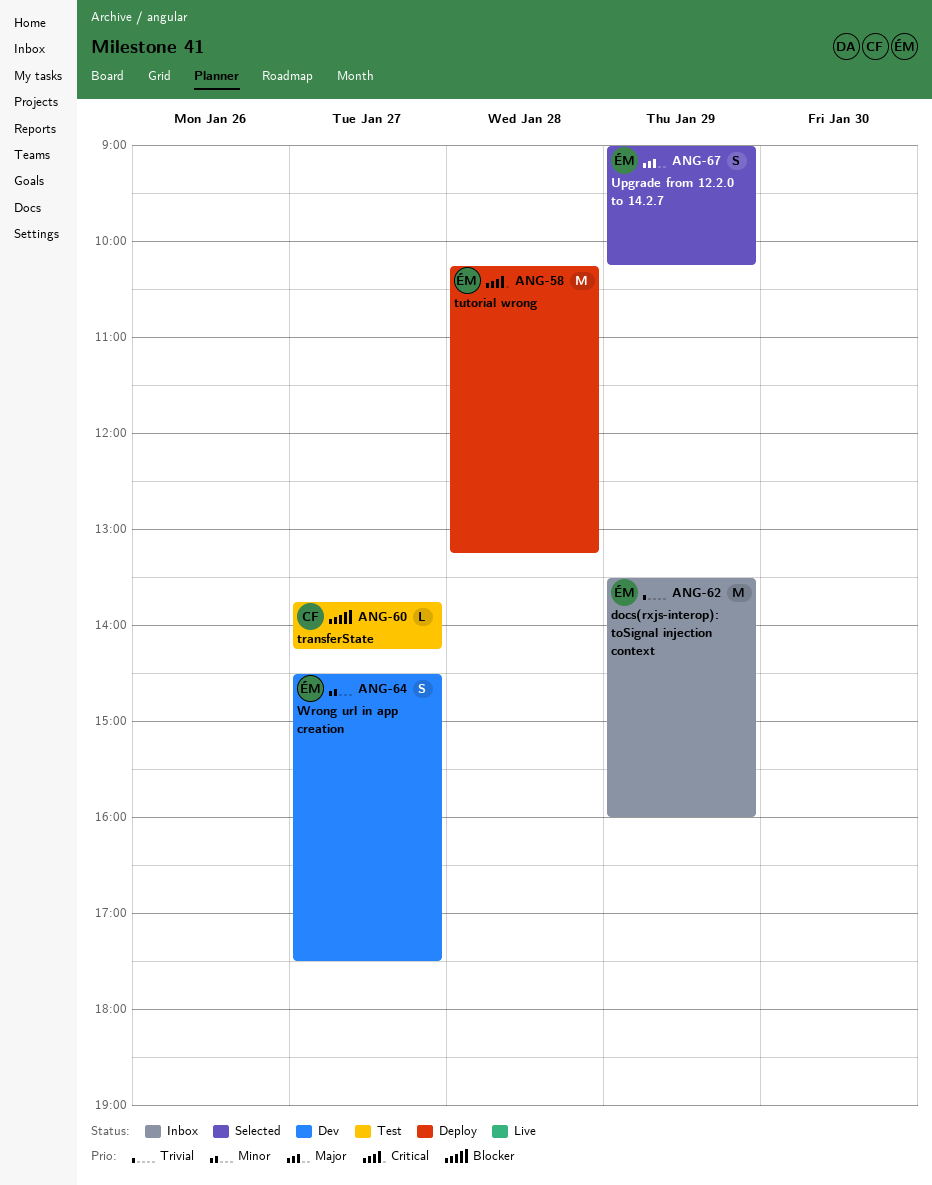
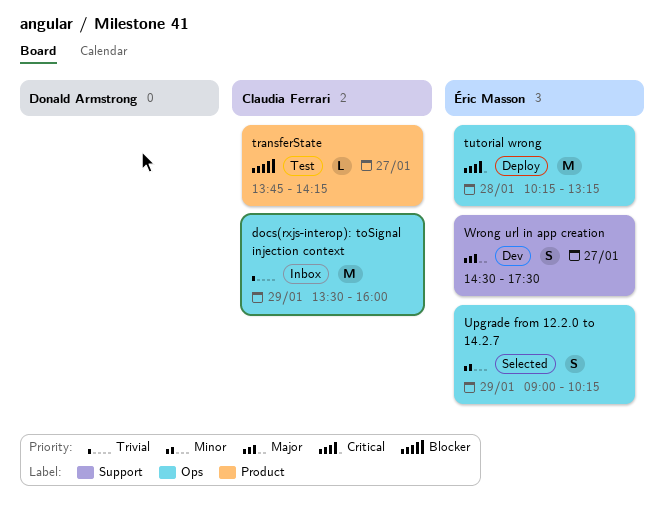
docs(rxjs-interop): toSignal injection context, owner: Éric Masson -> Claudia Ferrari
Upgrade from 12.2.0 to 14.2.7, priority: Major -> Minor
Wrong url in app creation, priority: Minor -> Major

